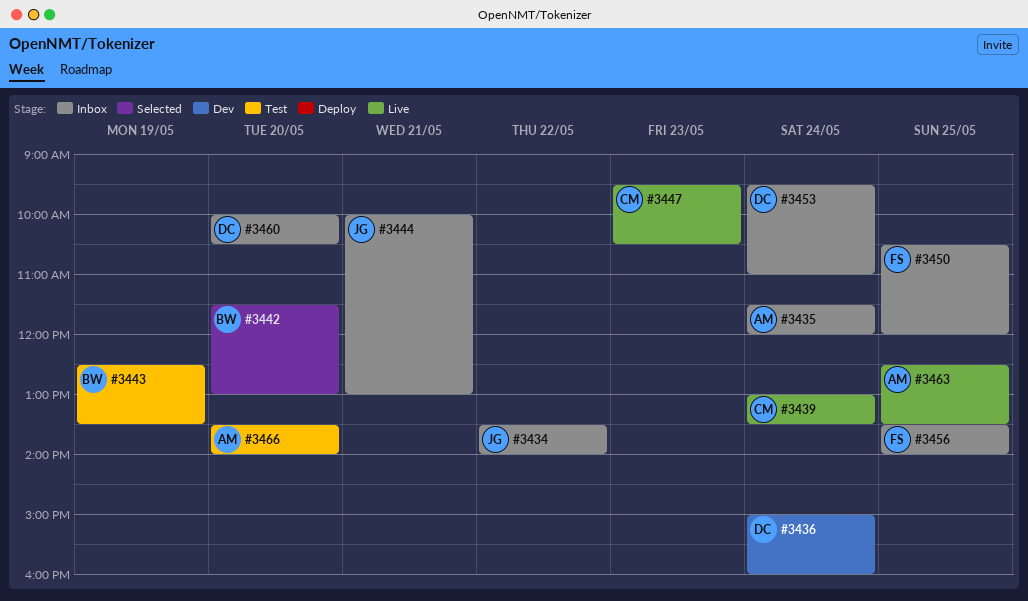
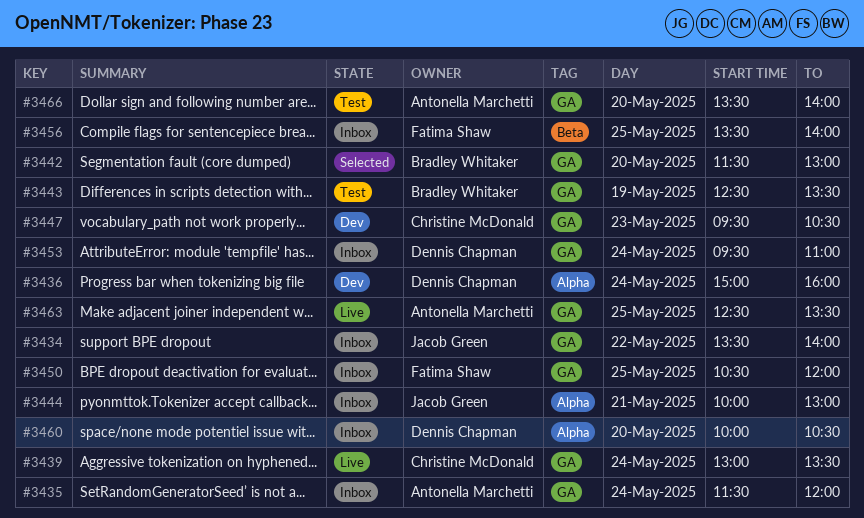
#3447, status: Live -> Dev

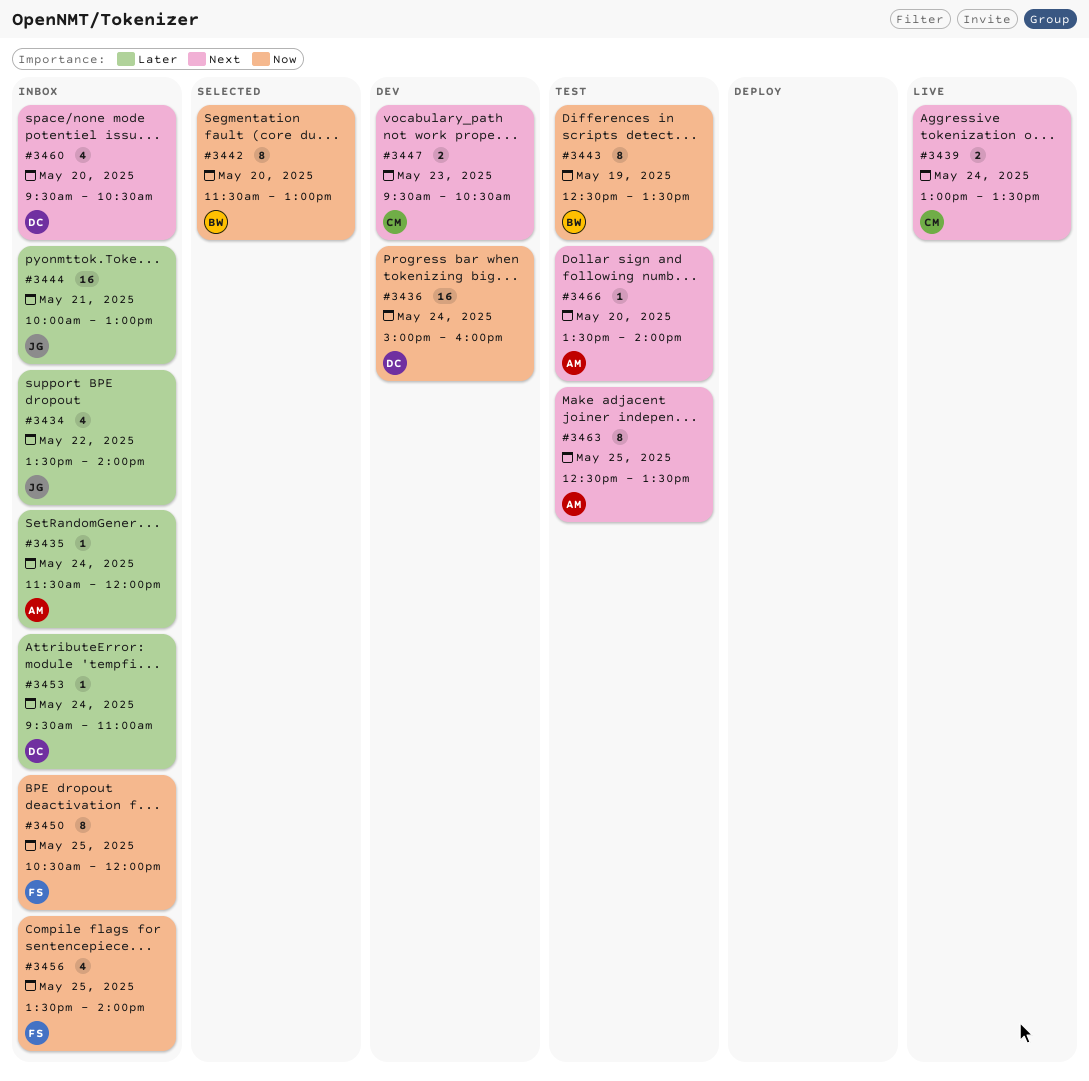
#3460, begins: 10:00 -> 09:30
#3463, status: Live -> Test

